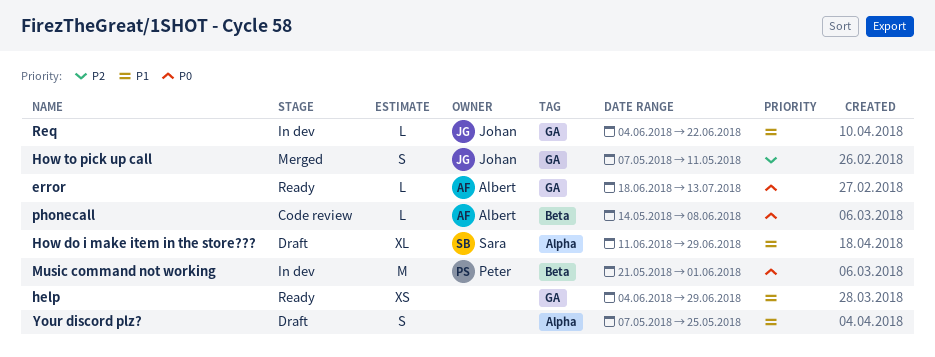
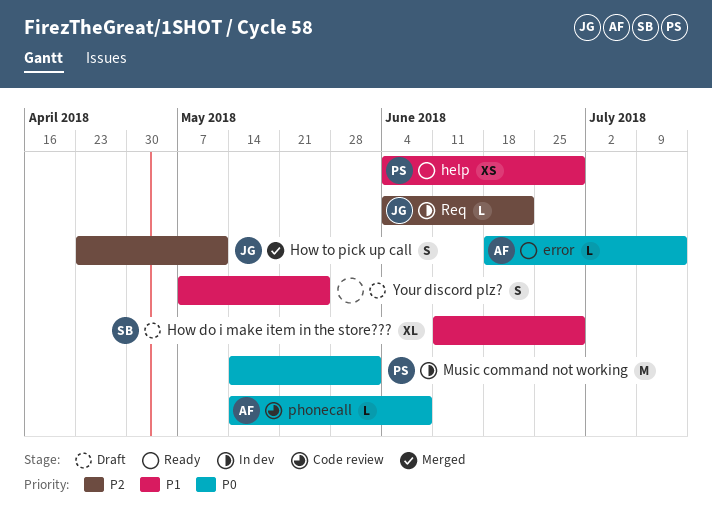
help, owner: none -> Peter
How to pick up call, start: May 7 -> Apr 23
Music command not working, start: May 21 -> May 14
Req, priority: P1 -> P2

